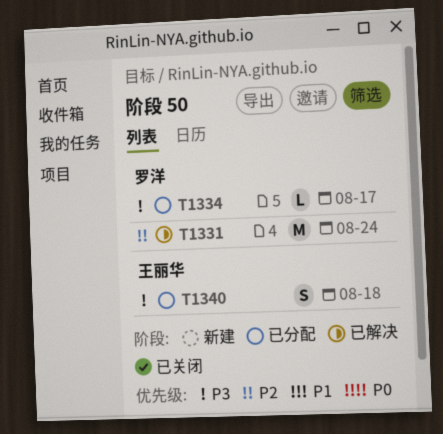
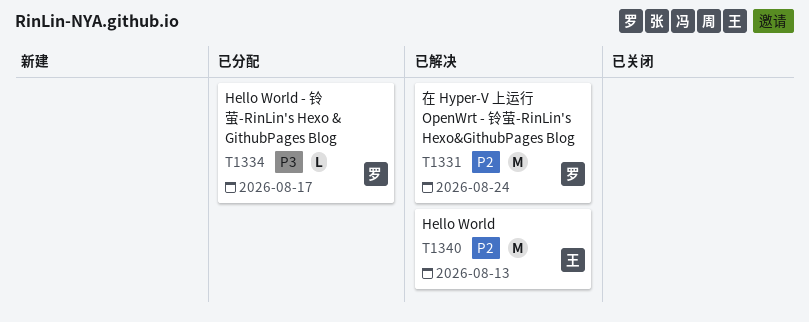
T1340, status: 已分配 -> 已解决
T1340, priority: P3 -> P2
T1340, estimate: S -> M
T1340, due: Aug 18 -> Aug 13

